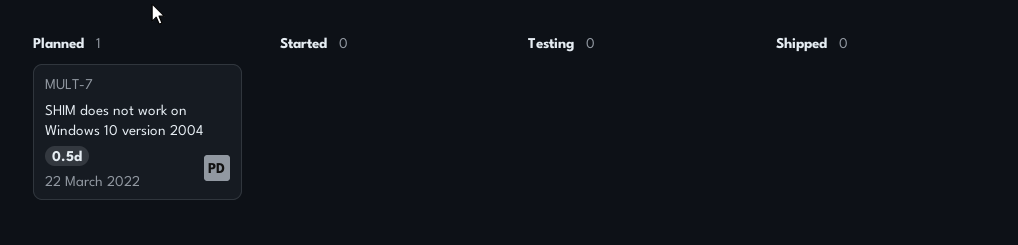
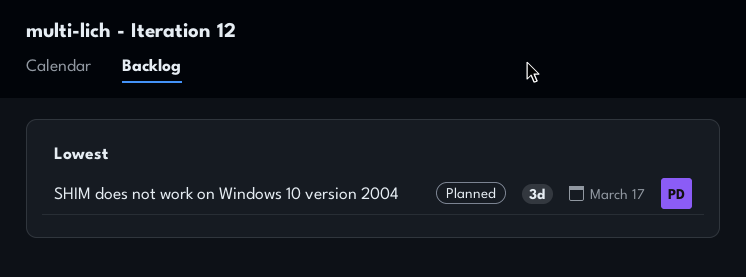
SHIM does not work on Windows 10 version 2004, estimate: 0.5d -> 3d
SHIM does not work on Windows 10 version 2004, due: Mar 22 -> Mar 17

